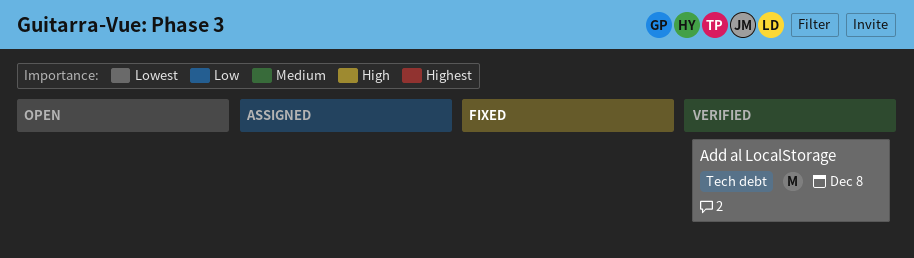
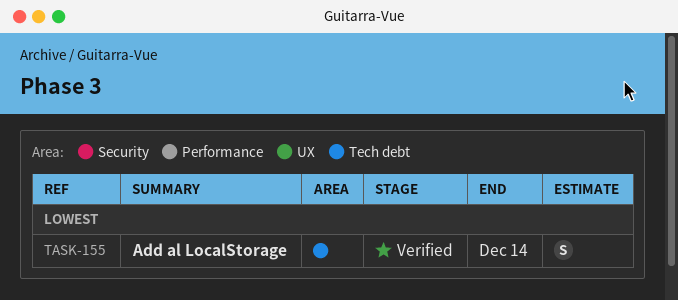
Add al LocalStorage, estimate: M -> S
Add al LocalStorage, due: Dec 8 -> Dec 14

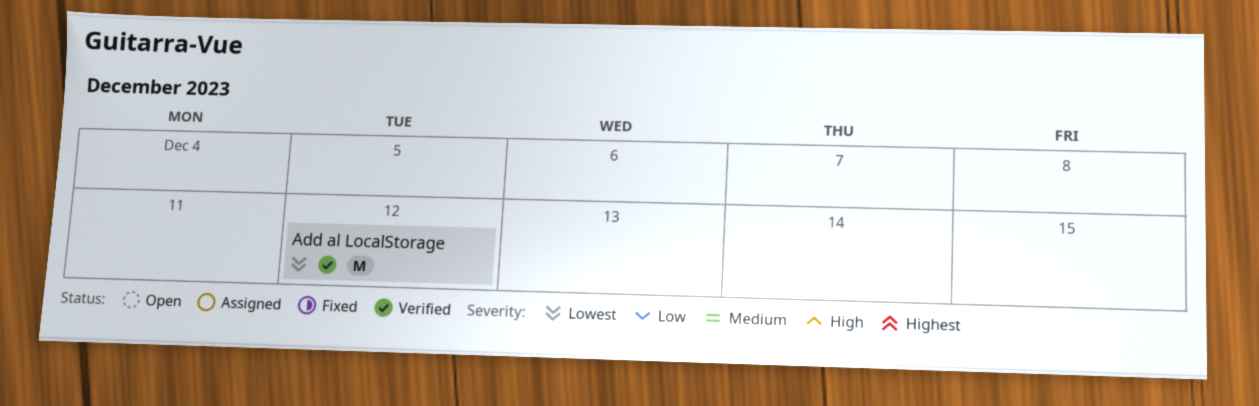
Add al LocalStorage, estimate: S -> M
Add al LocalStorage, due: Dec 14 -> Dec 12

